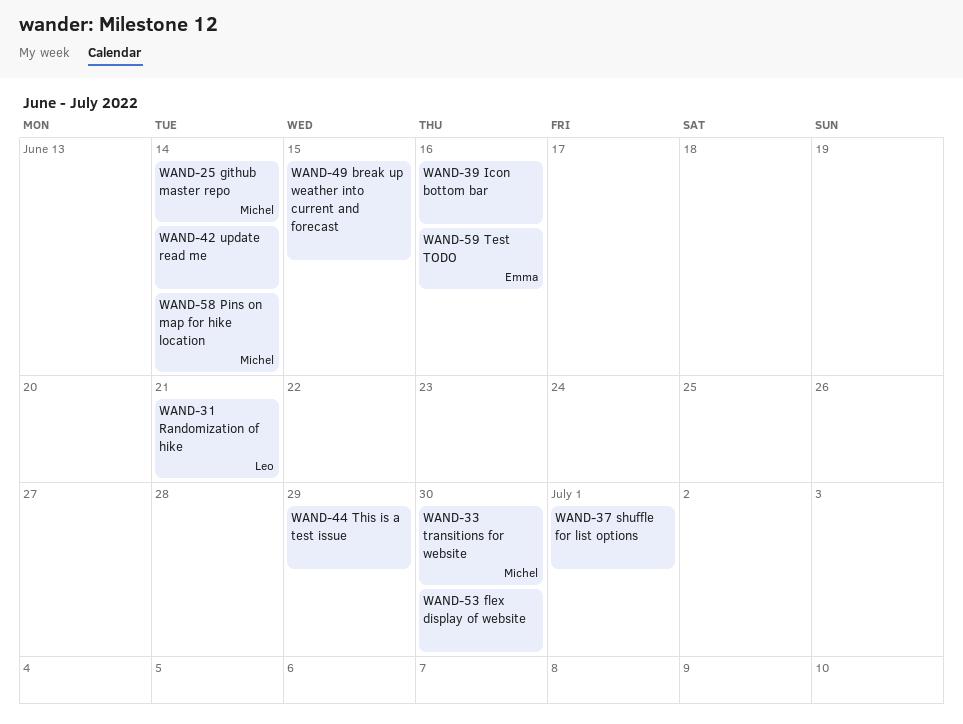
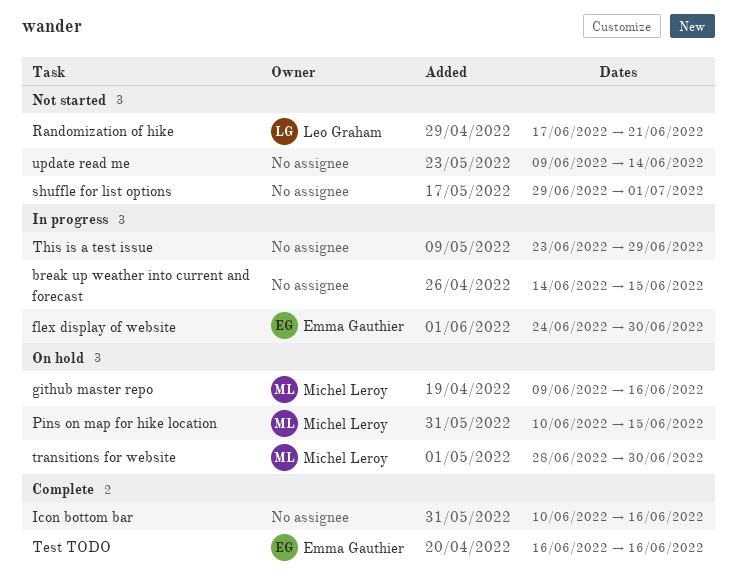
flex display of website, owner: none -> Emma Gauthier
github master repo, due: Jun 14 -> Jun 16
Pins on map for hike location, due: Jun 14 -> Jun 15

